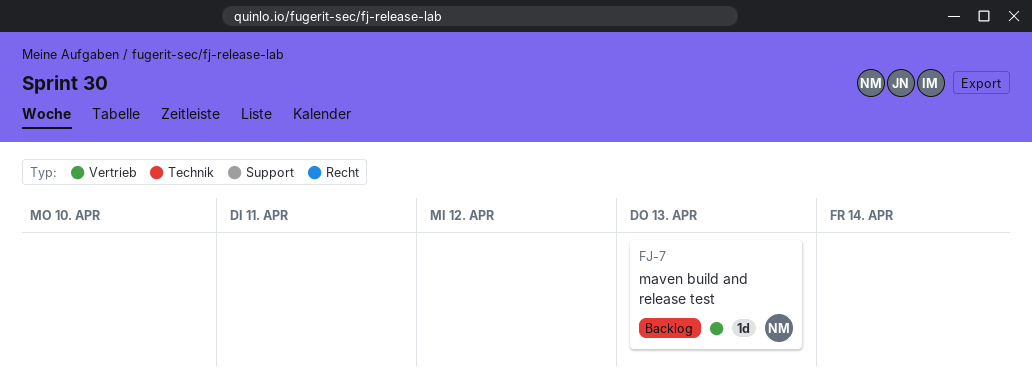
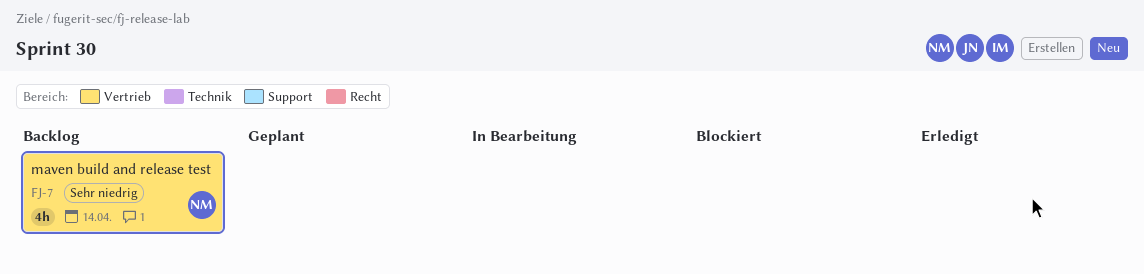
FJ-7, estimate: 1d -> 4h
FJ-7, due: Apr 13 -> Apr 14

